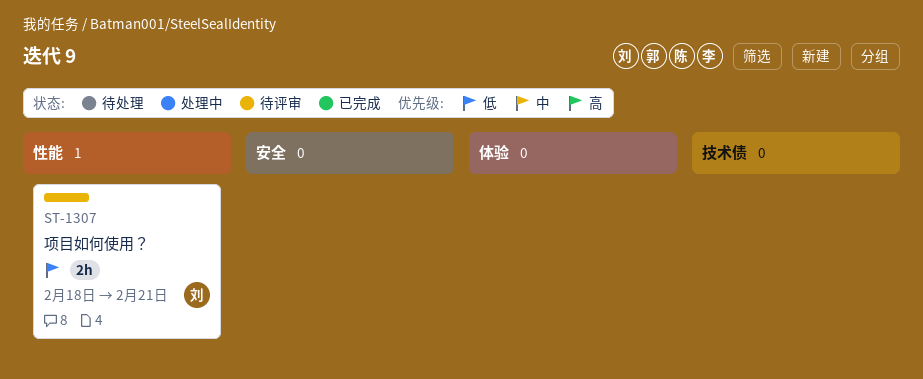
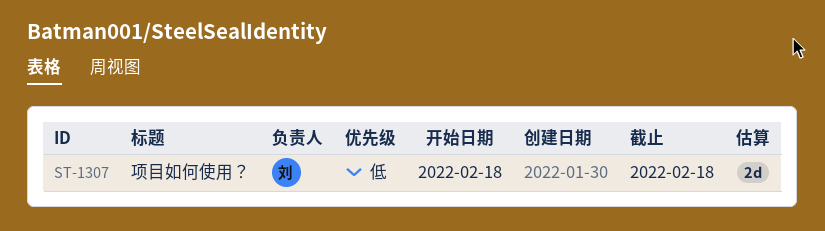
ST-1307, estimate: 2h -> 2d
ST-1307, due: Feb 21 -> Feb 18

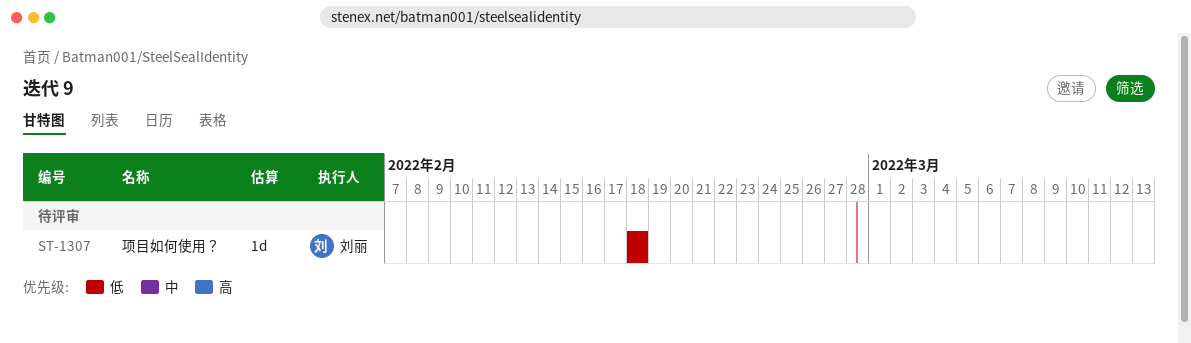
ST-1307, estimate: 2d -> 1d

